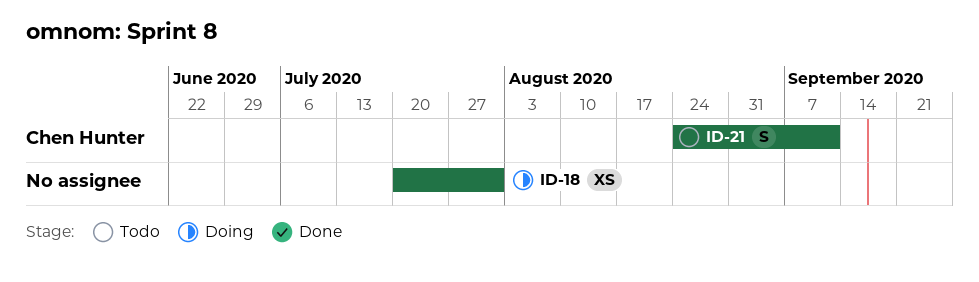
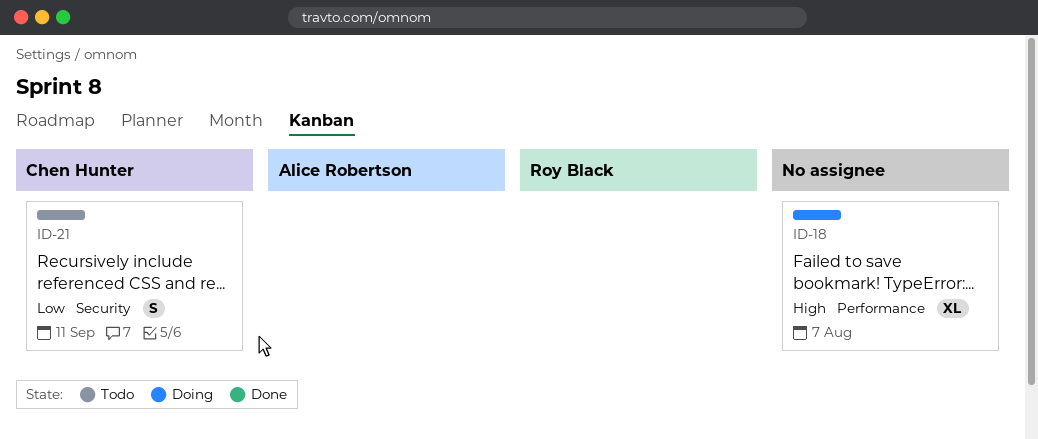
ID-18, estimate: XS -> XL
ID-18, due: Jul 31 -> Aug 7

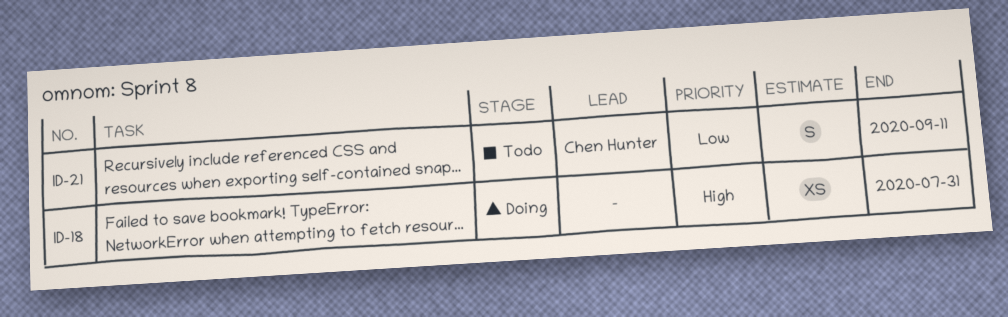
ID-18, estimate: XL -> XS
ID-18, due: Aug 7 -> Jul 31

